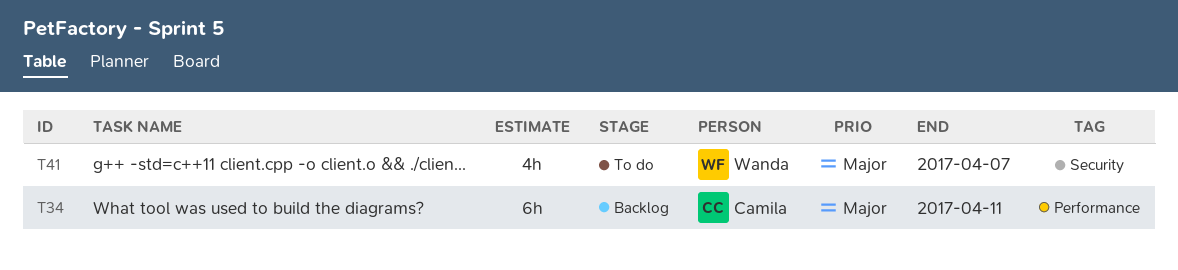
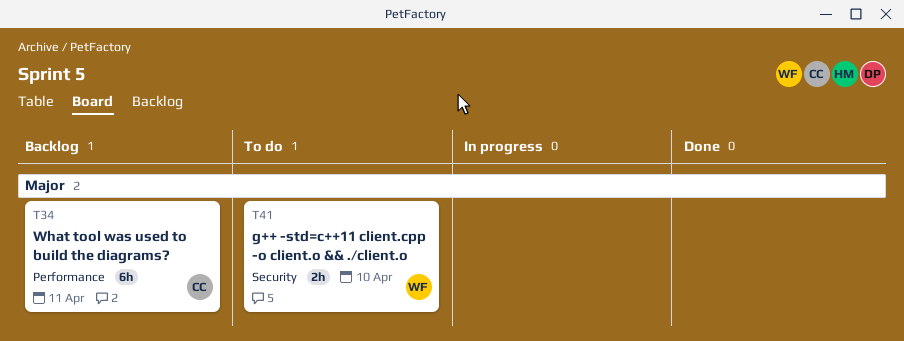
T41, estimate: 4h -> 2h
T41, due: Apr 7 -> Apr 10

